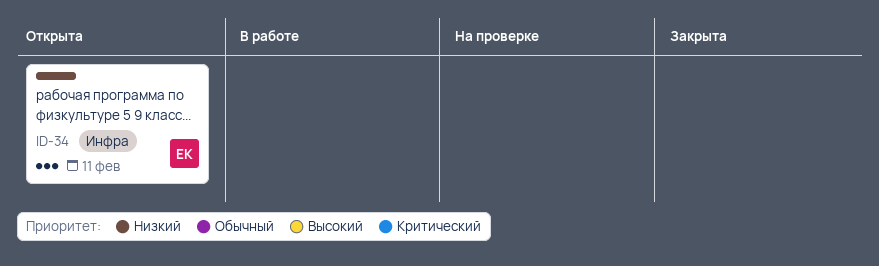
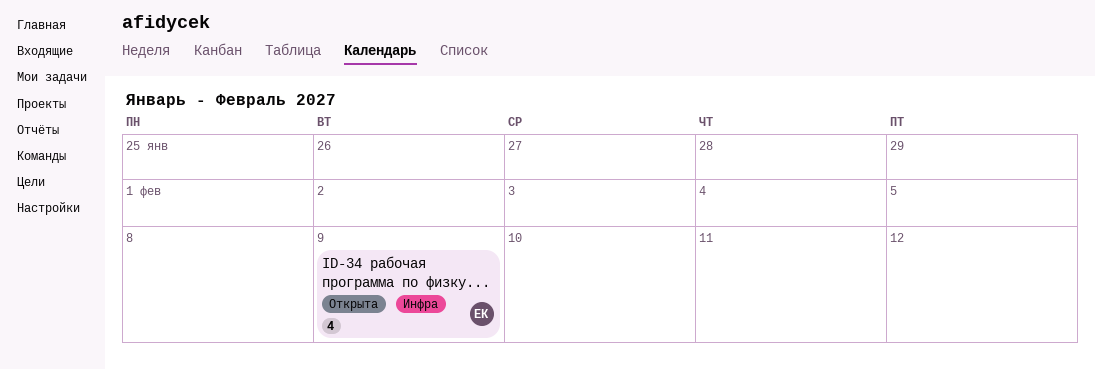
ID-34, estimate: 3 -> 4
ID-34, due: Feb 11 -> Feb 9

